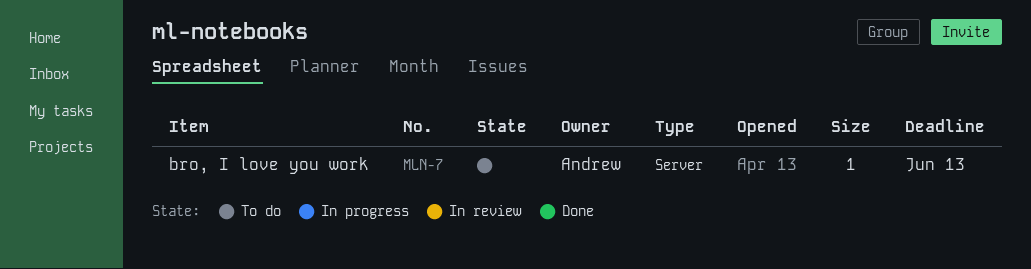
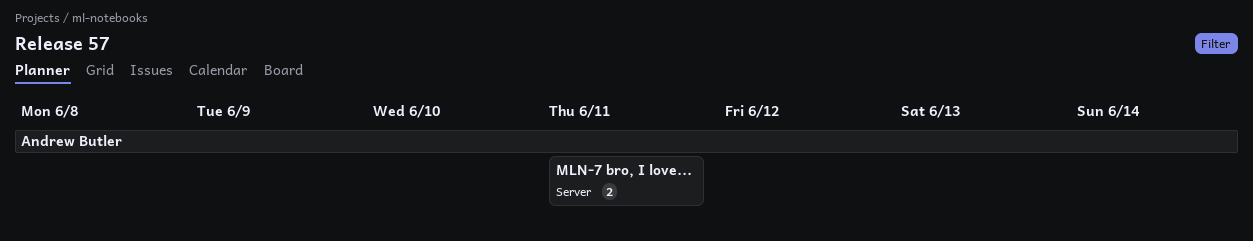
MLN-7, estimate: 1 -> 2
MLN-7, due: Jun 13 -> Jun 11

